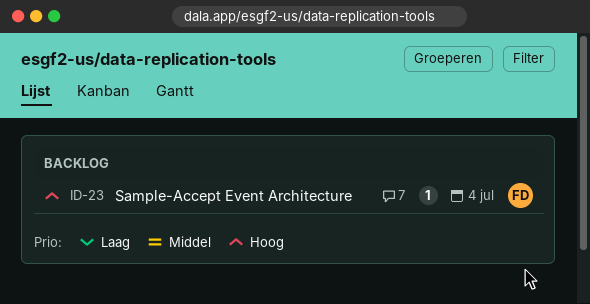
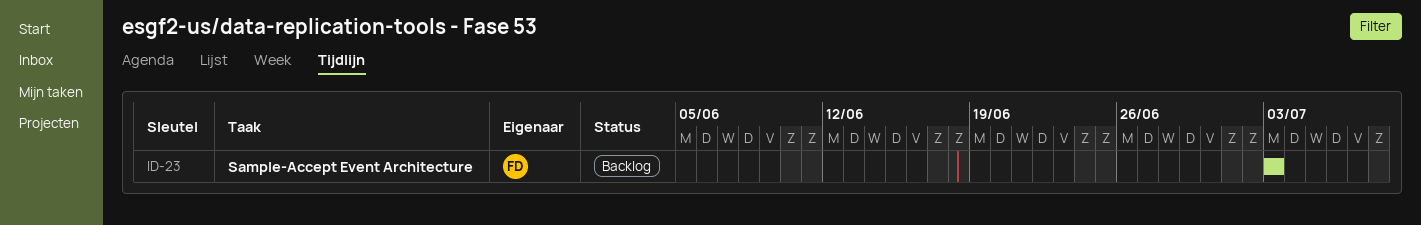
ID-23, due: Jul 4 -> Jul 3

